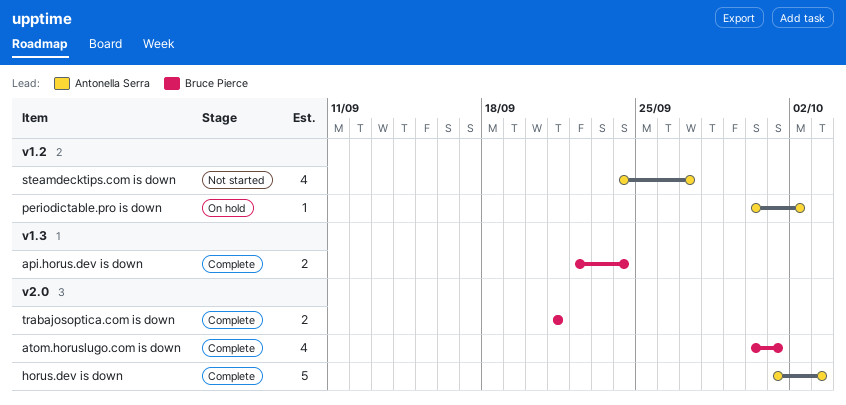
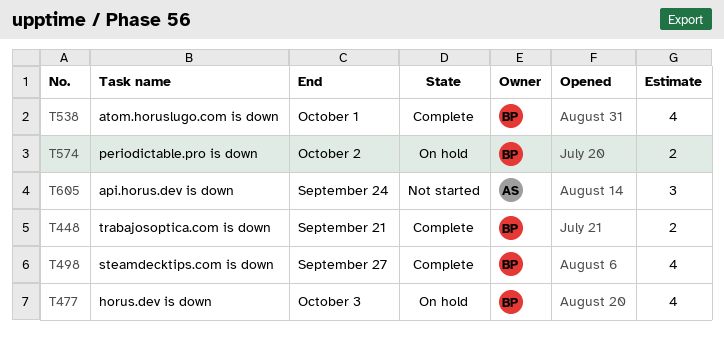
api.horus.dev is down, status: Complete -> Not started
api.horus.dev is down, owner: Bruce Pierce -> Antonella Serra
api.horus.dev is down, estimate: 2 -> 3
horus.dev is down, status: Complete -> On hold
horus.dev is down, owner: Antonella Serra -> Bruce Pierce
horus.dev is down, estimate: 5 -> 4
periodictable.pro is down, owner: Antonella Serra -> Bruce Pierce
periodictable.pro is down, estimate: 1 -> 2
steamdecktips.com is down, status: Not started -> Complete
steamdecktips.com is down, owner: Antonella Serra -> Bruce Pierce

